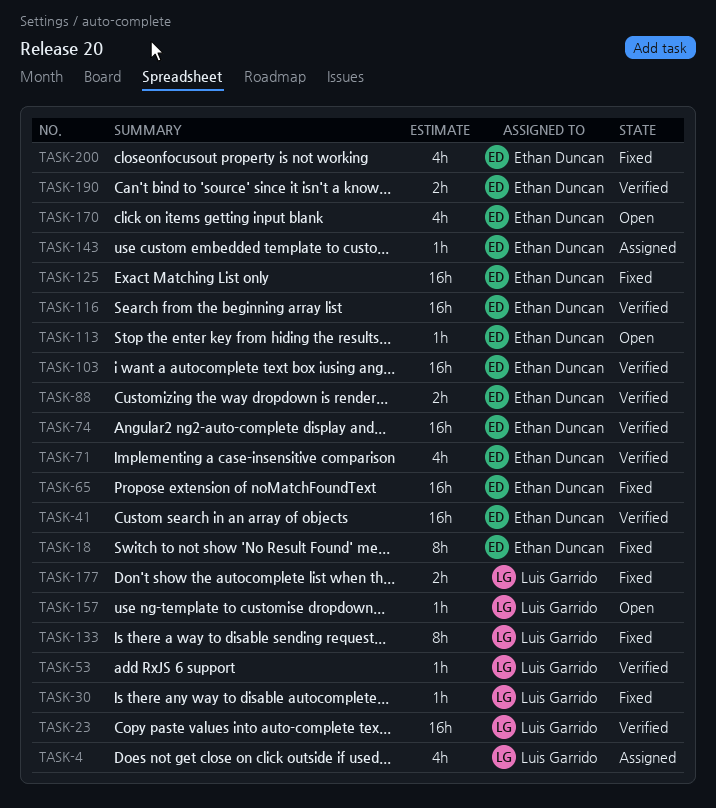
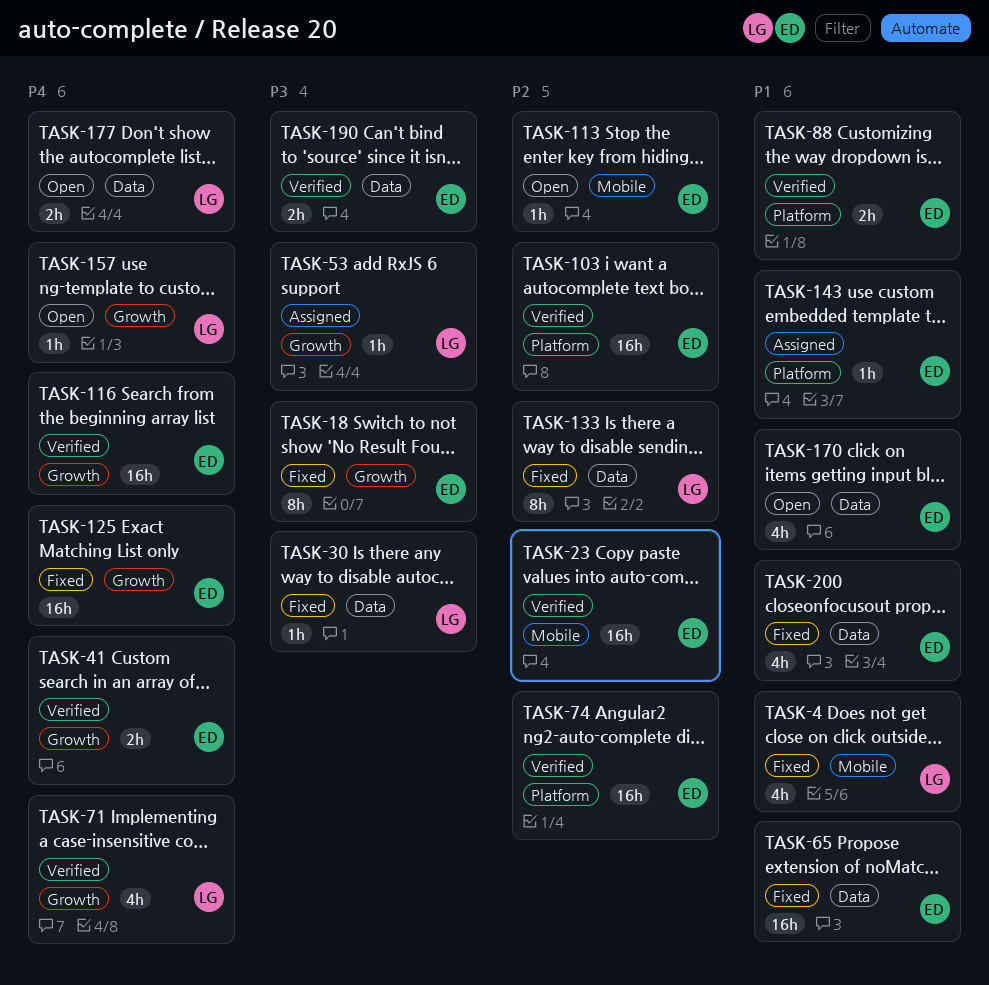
TASK-4, status: Assigned -> Fixed
TASK-23, owner: Luis Garrido -> Ethan Duncan
TASK-41, estimate: 16h -> 2h
TASK-53, status: Verified -> Assigned
TASK-71, owner: Ethan Duncan -> Luis Garrido
TASK-177, status: Fixed -> Open

